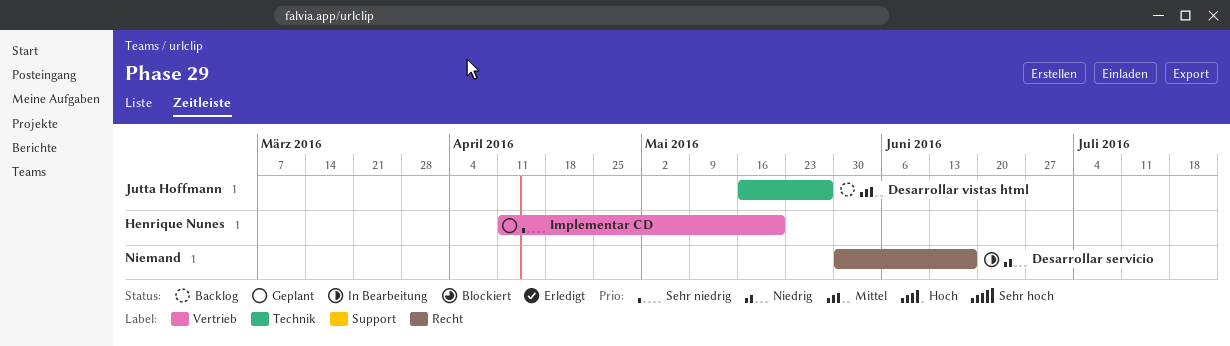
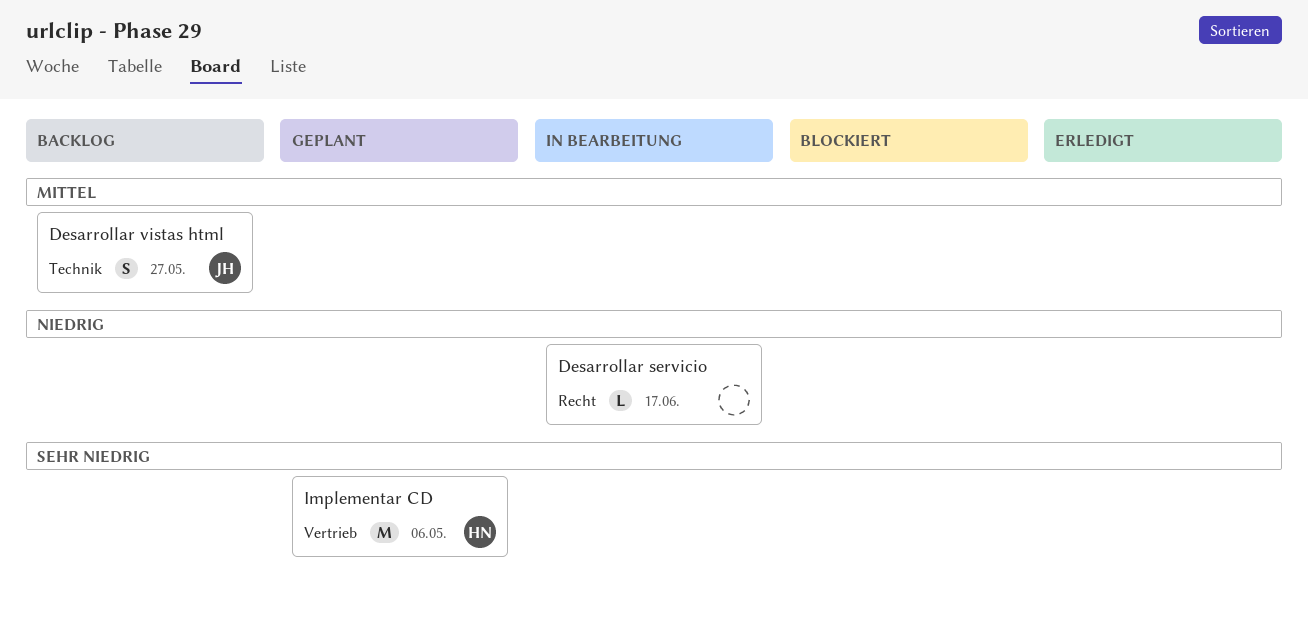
Implementar CD, due: May 20 -> May 6

